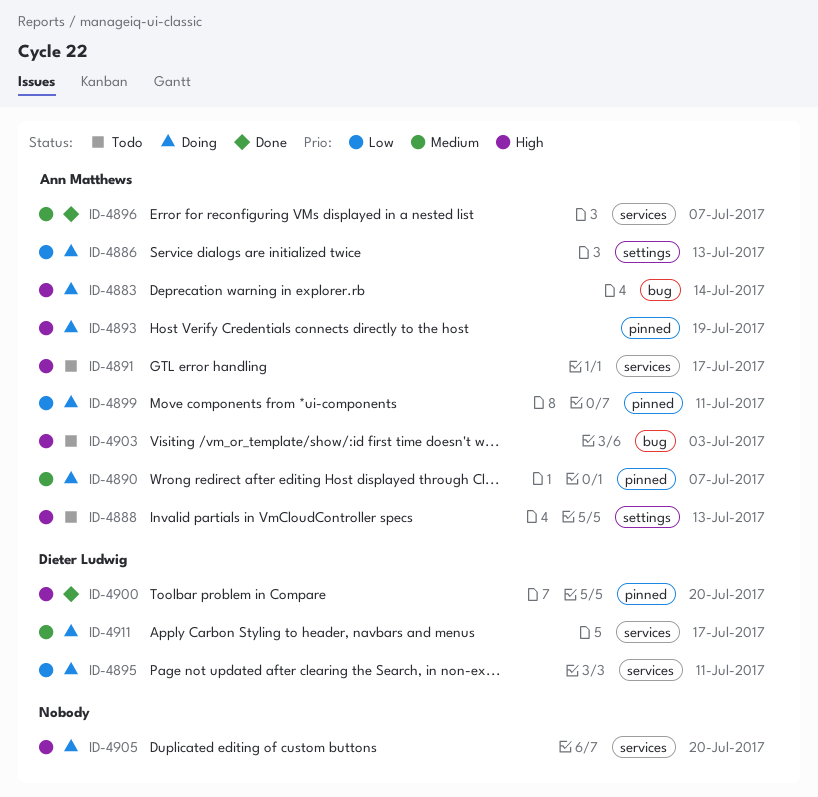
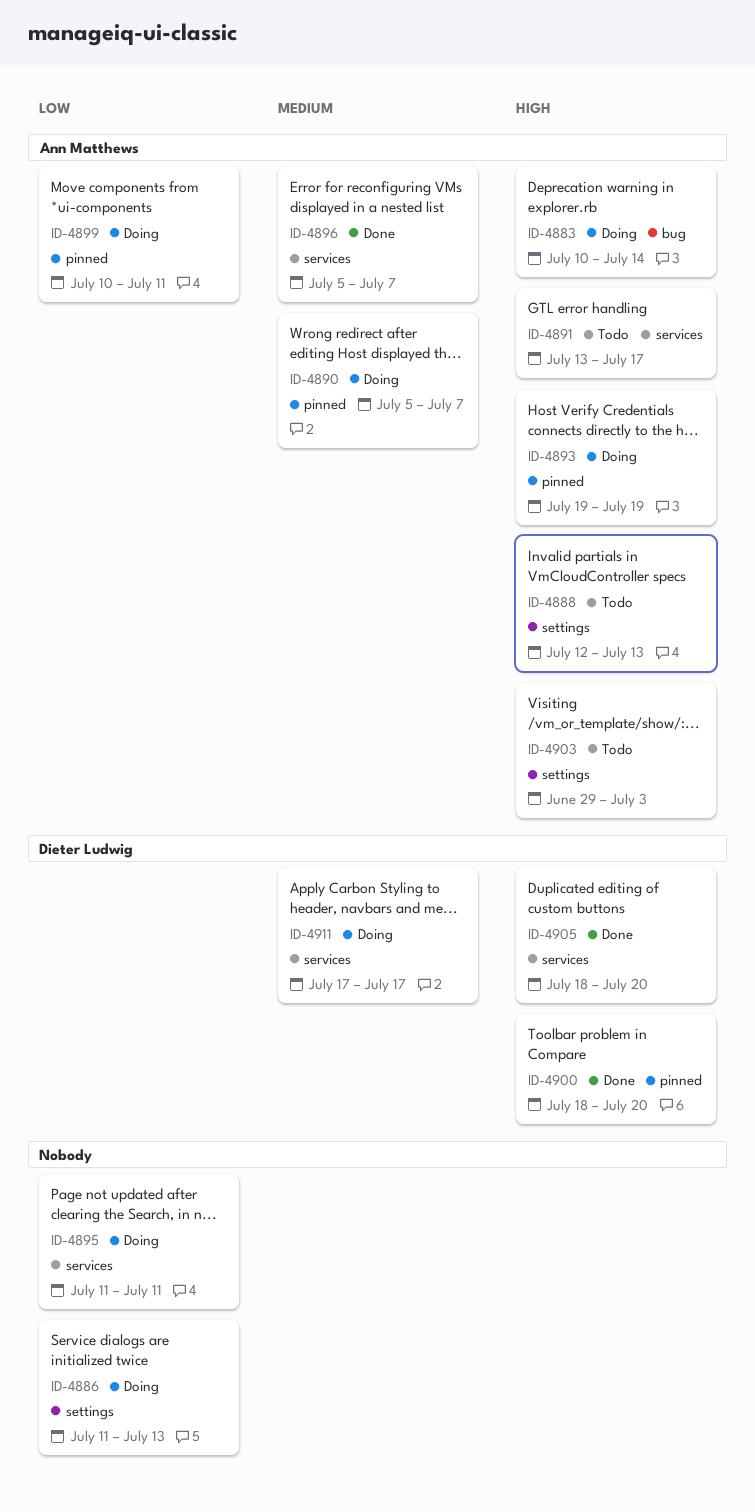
ID-4886, owner: Ann Matthews -> none
ID-4895, owner: Dieter Ludwig -> none
ID-4903, label: bug -> settings
ID-4905, status: Doing -> Done
ID-4905, owner: none -> Dieter Ludwig

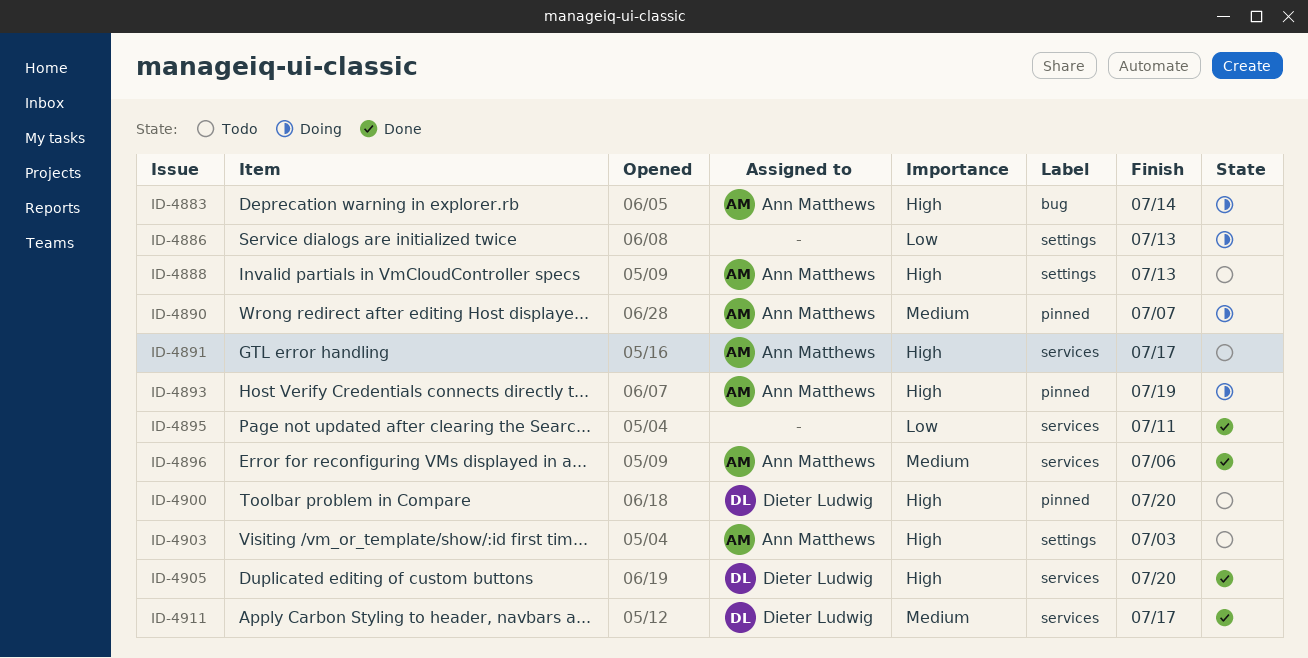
ID-4895, status: Doing -> Done
ID-4896, due: Jul 7 -> Jul 6
ID-4899: present -> none
ID-4900, status: Done -> Todo
ID-4911, status: Doing -> Done

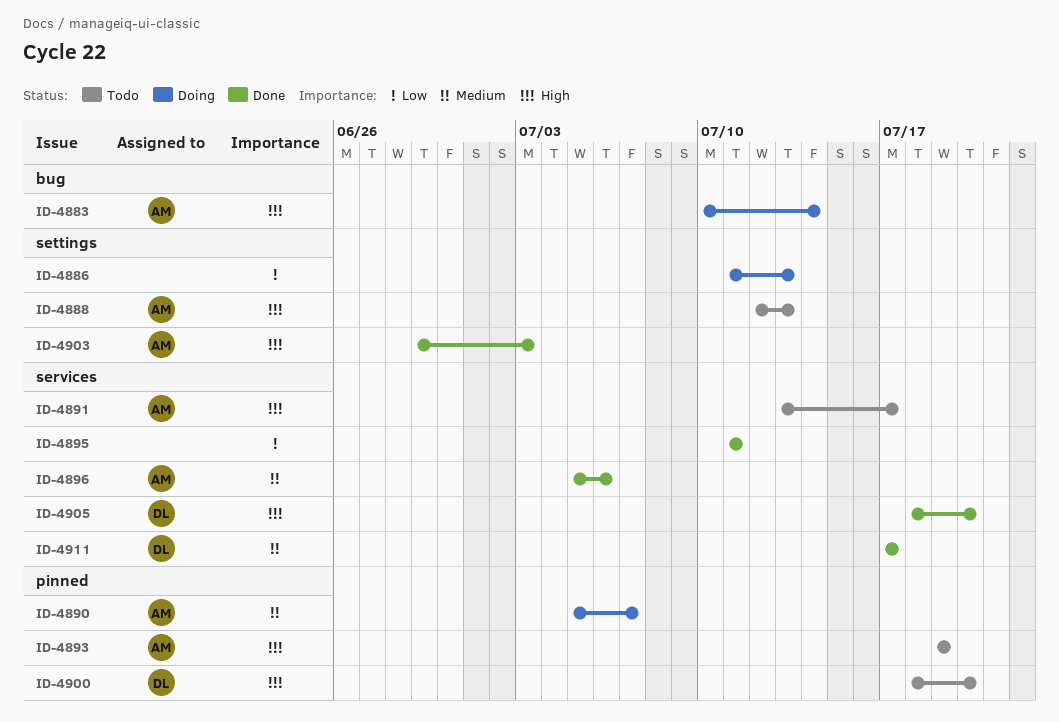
ID-4893, status: Doing -> Todo
ID-4903, status: Todo -> Done

